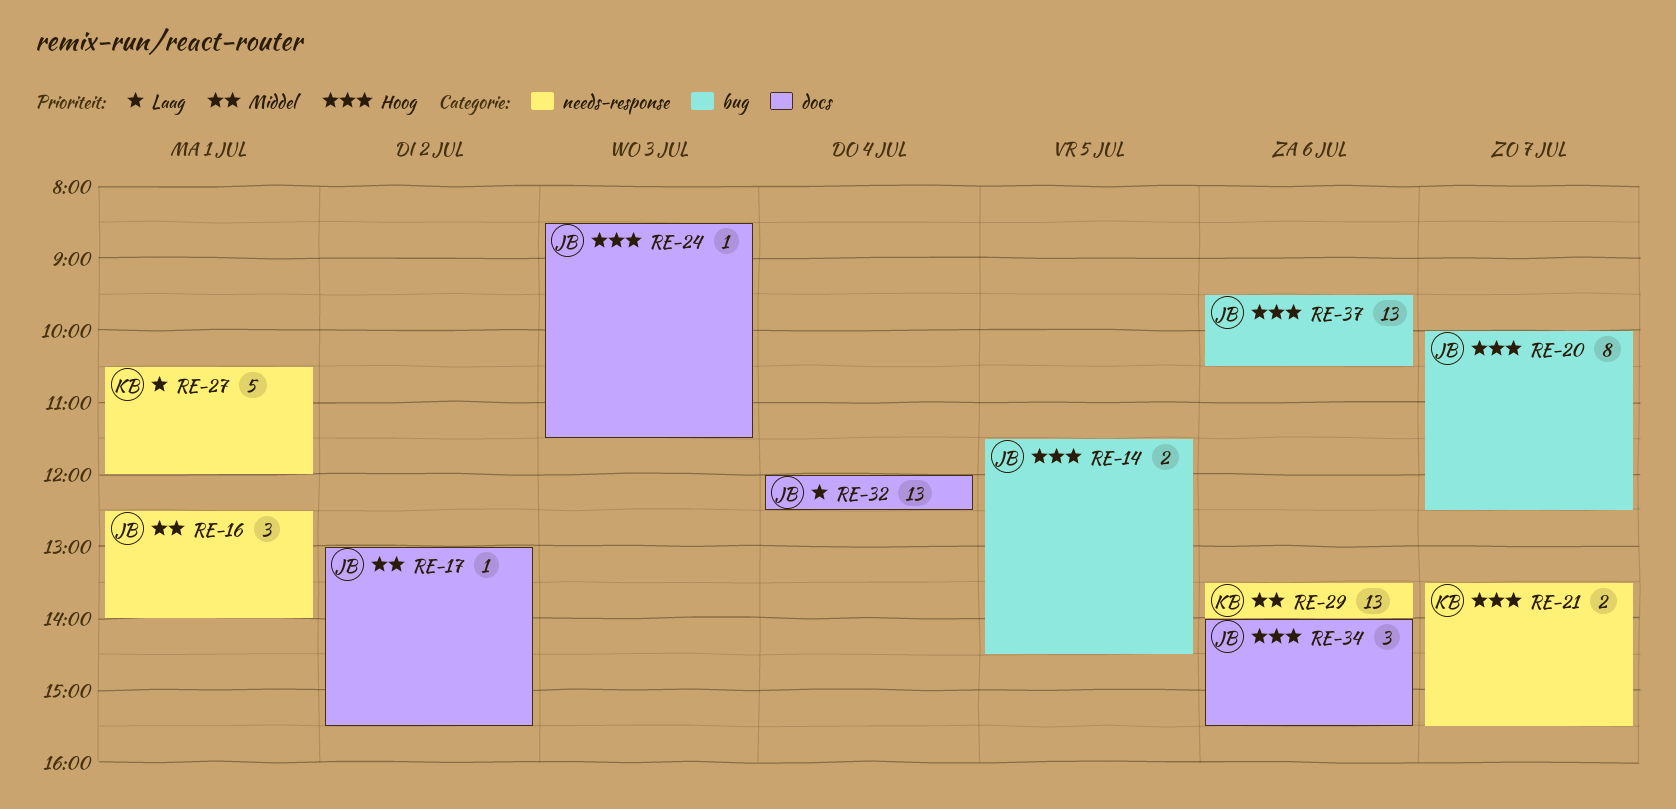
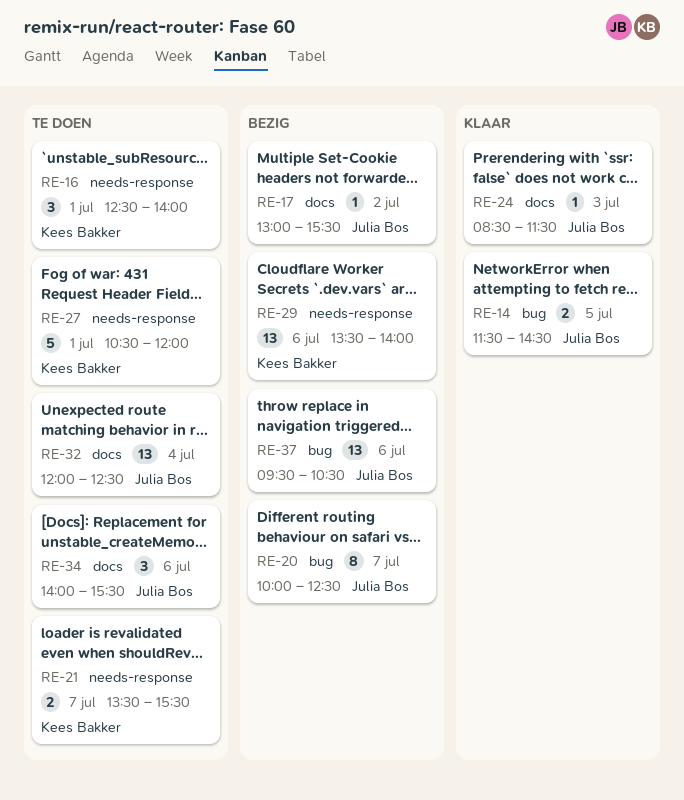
RE-16, owner: Julia Bos -> Kees Bakker

